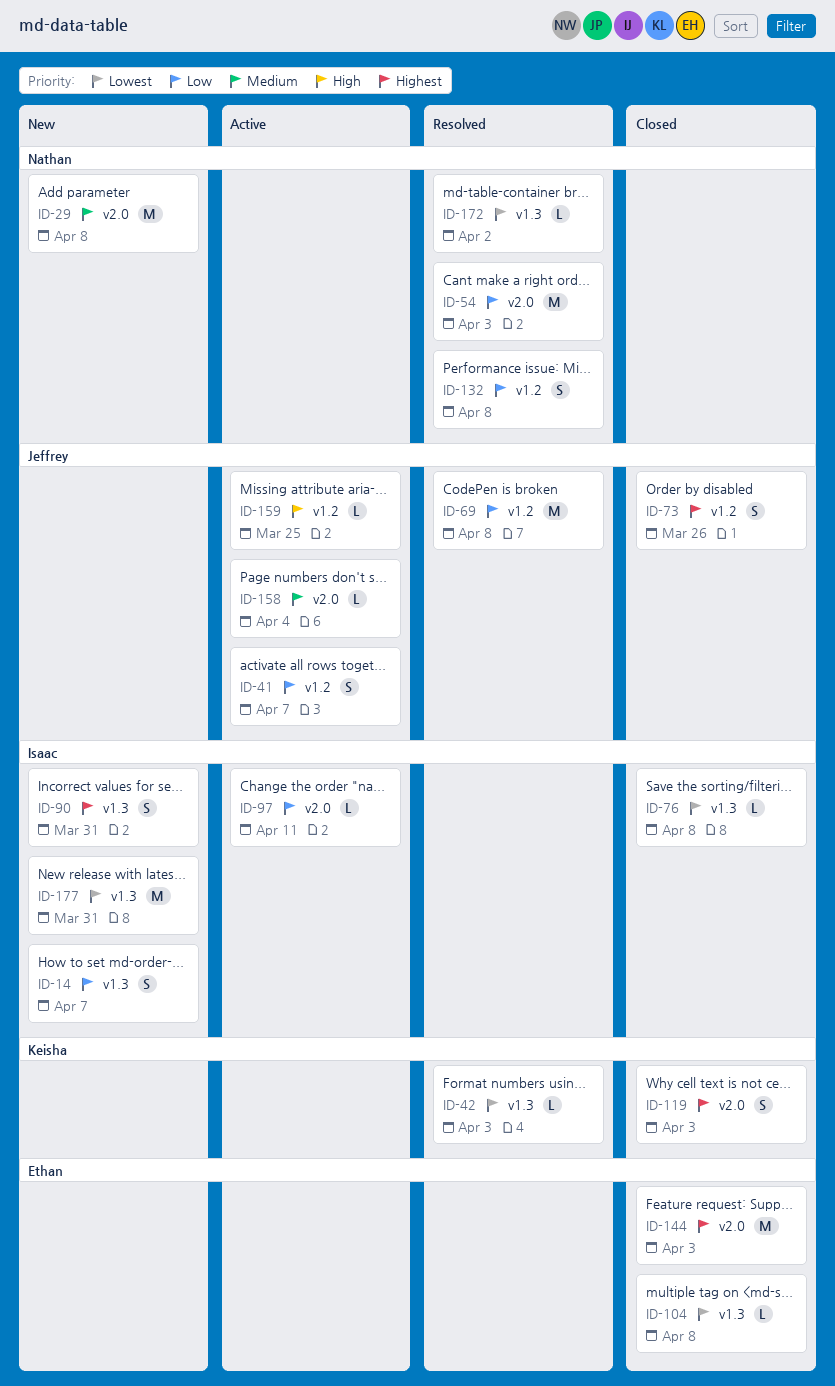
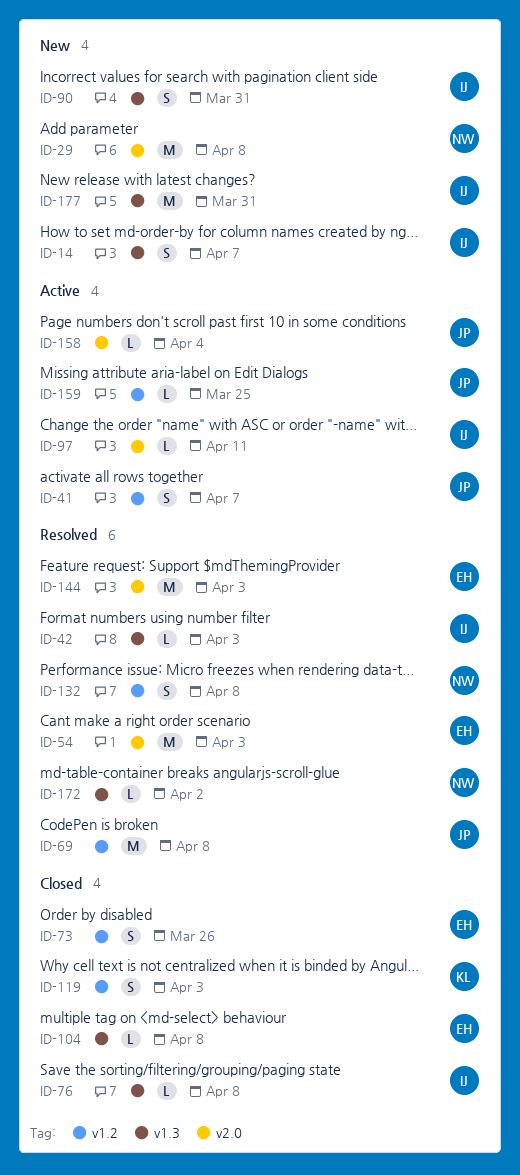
ID-42, owner: Keisha -> Isaac
ID-54, owner: Nathan -> Ethan
ID-73, owner: Jeffrey -> Ethan
ID-119, label: v2.0 -> v1.2
ID-144, status: Closed -> Resolved

